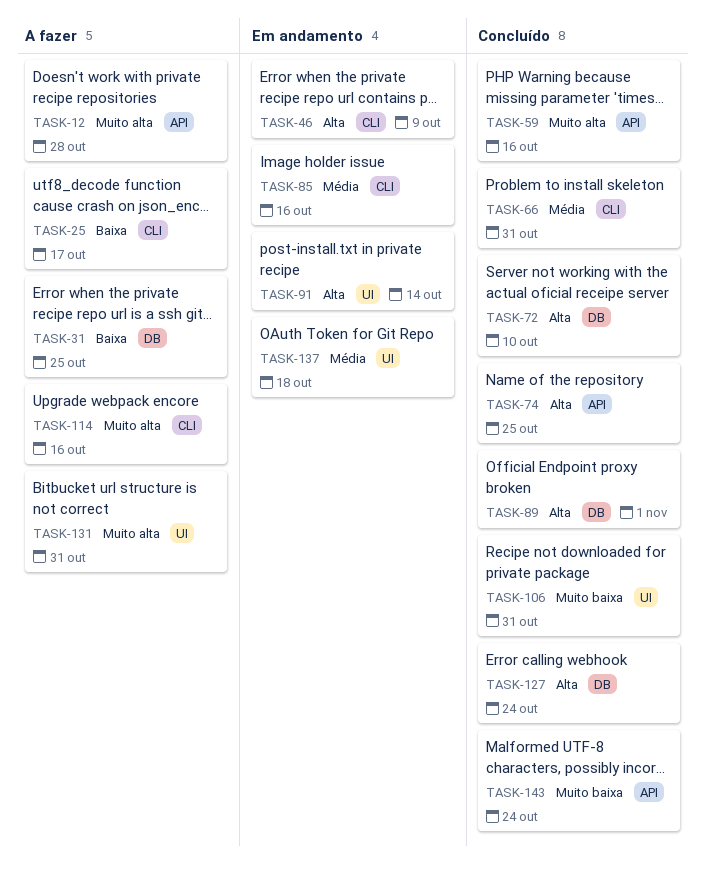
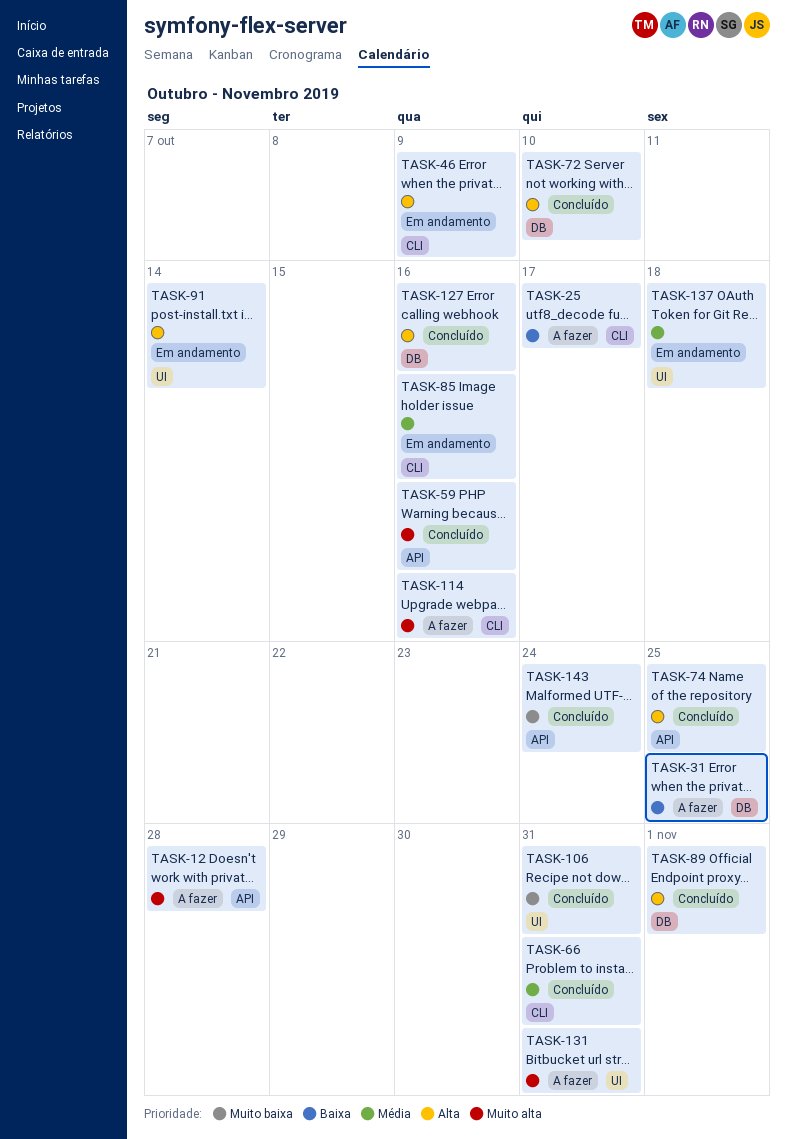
TASK-127, due: Oct 24 -> Oct 16

